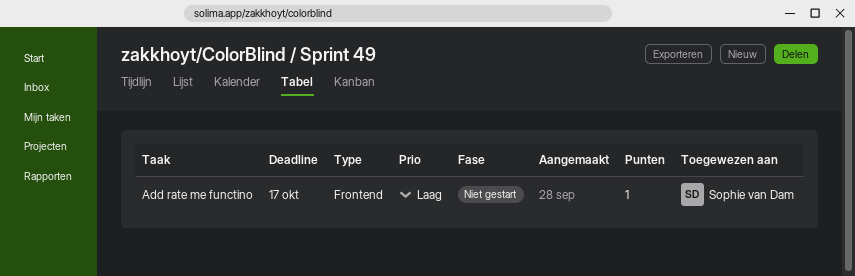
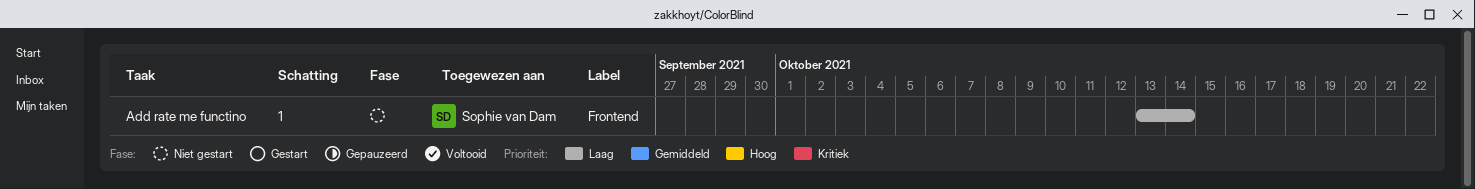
Add rate me functino, due: Oct 17 -> Oct 14

